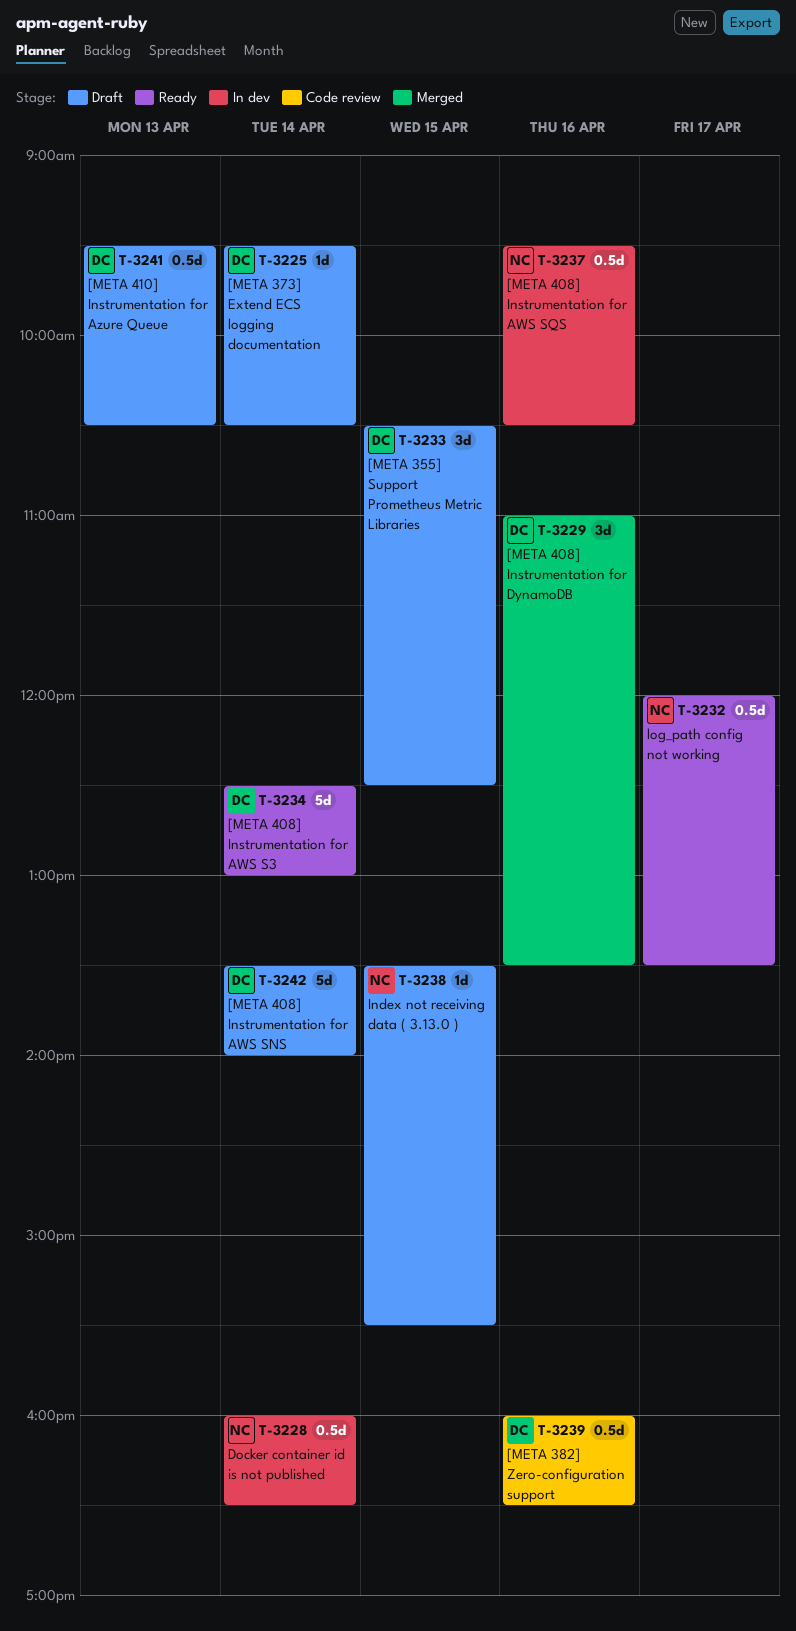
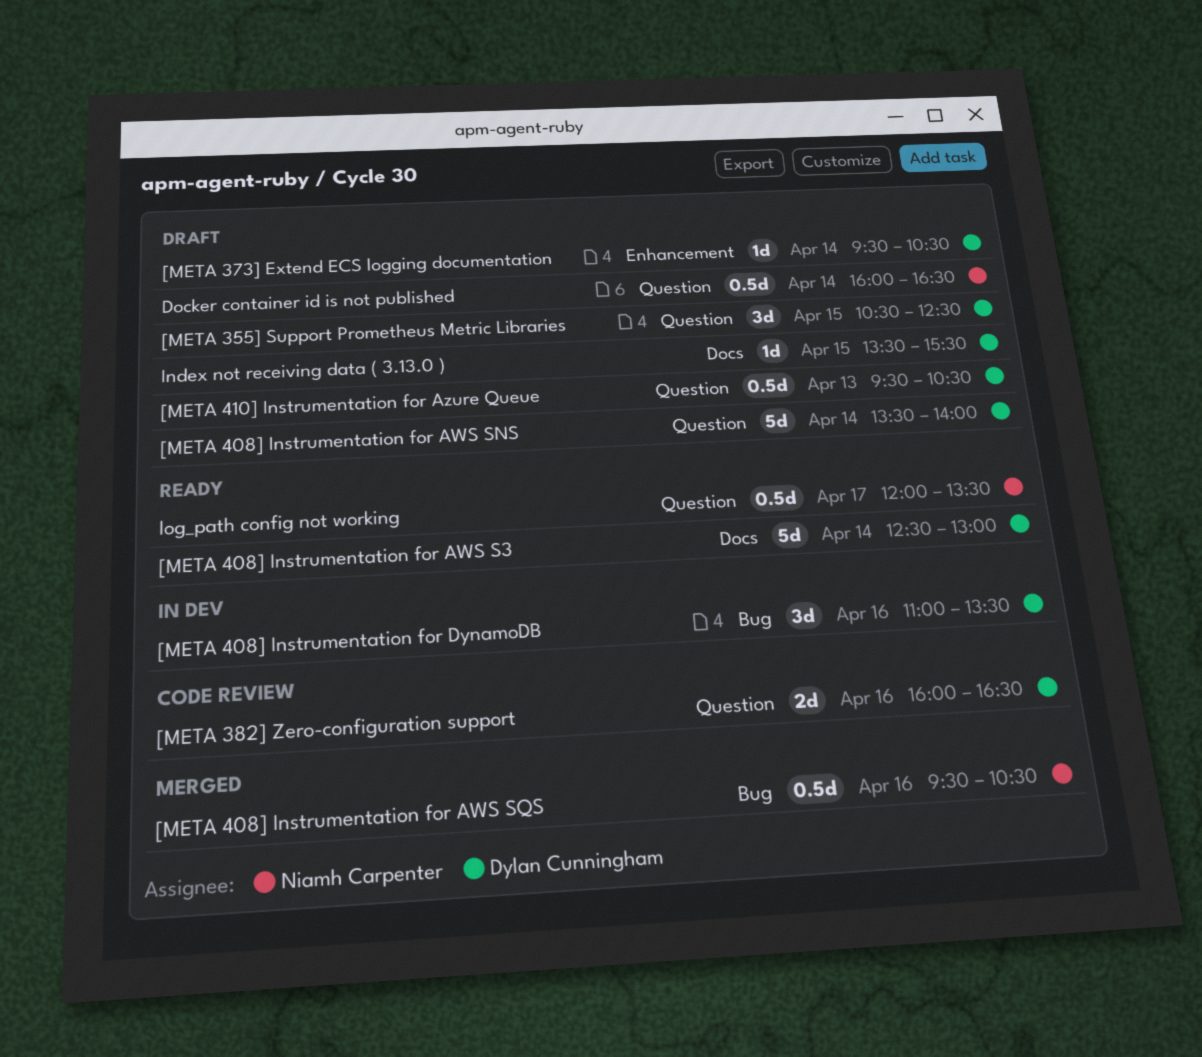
[META 382] Zero-configuration support, estimate: 0.5d -> 2d
[META 408] Instrumentation for AWS SQS, status: In dev -> Merged
[META 408] Instrumentation for DynamoDB, status: Merged -> In dev
Docker container id is not published, status: In dev -> Draft
Index not receiving data ( 3.13.0 ), owner: Niamh Carpenter -> Dylan Cunningham

